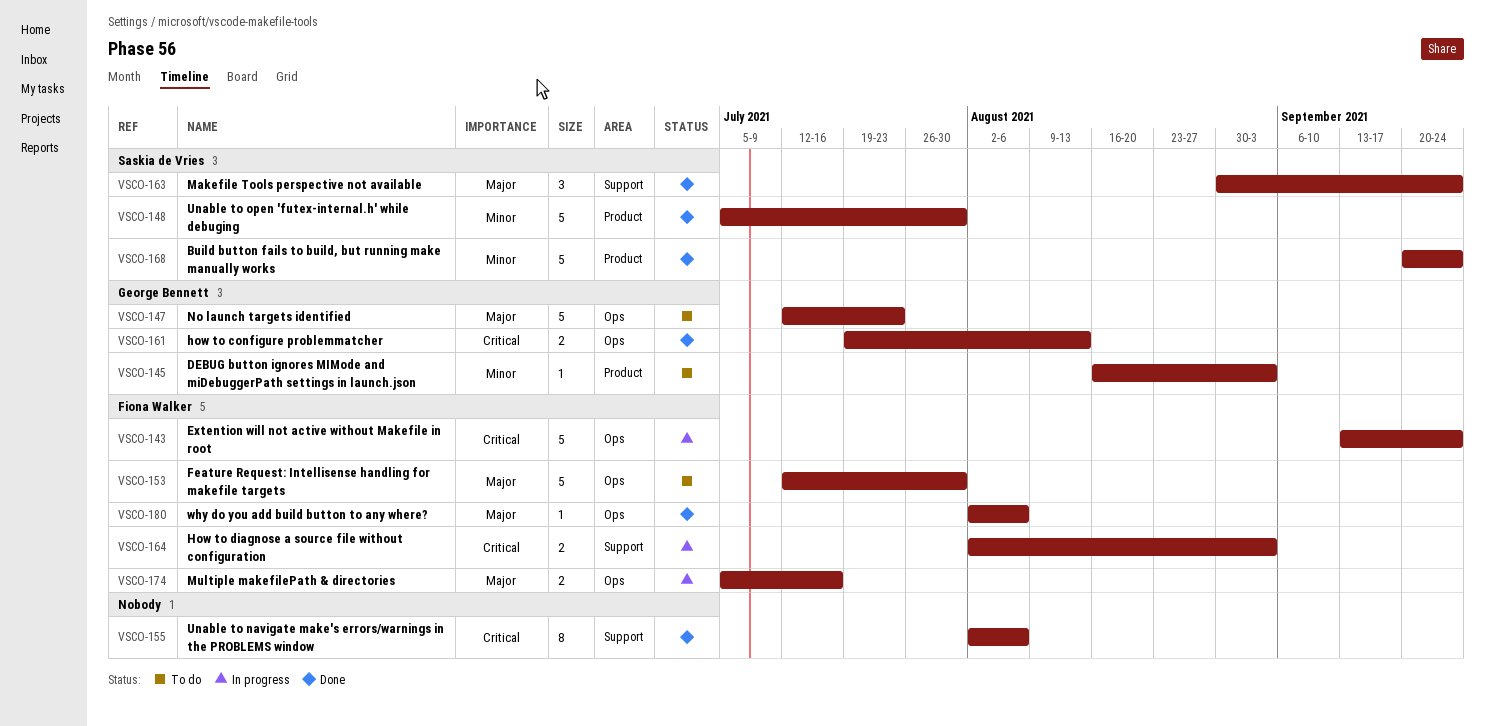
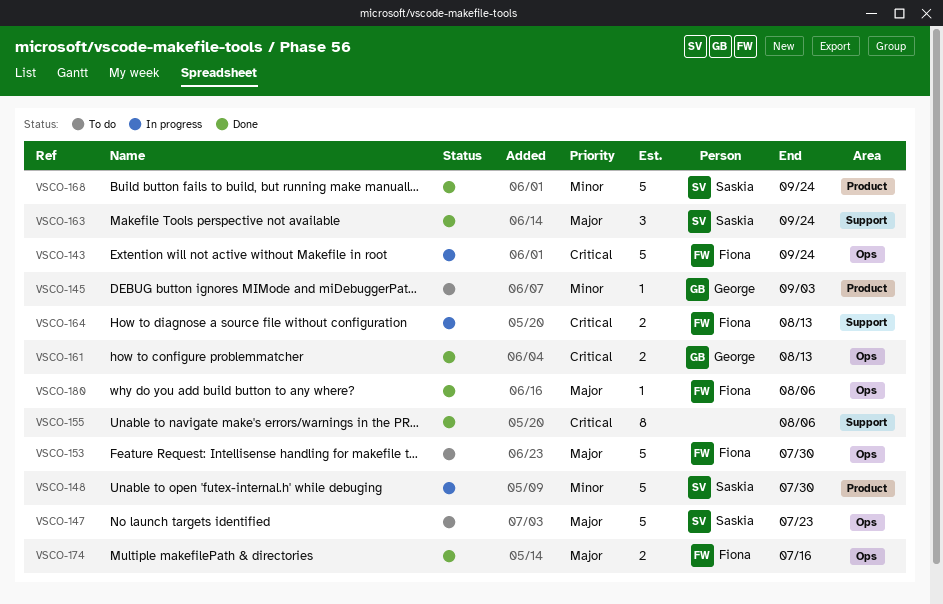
VSCO-147, owner: George Bennett -> Saskia de Vries
VSCO-148, status: Done -> In progress
VSCO-164, due: Sep 3 -> Aug 13
VSCO-174, status: In progress -> Done

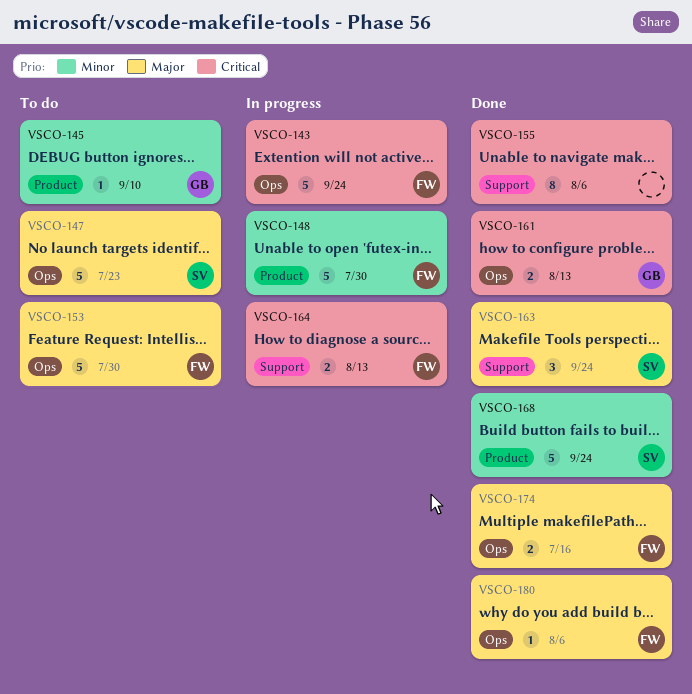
VSCO-145, due: Sep 3 -> Sep 10
VSCO-148, owner: Saskia -> Fiona

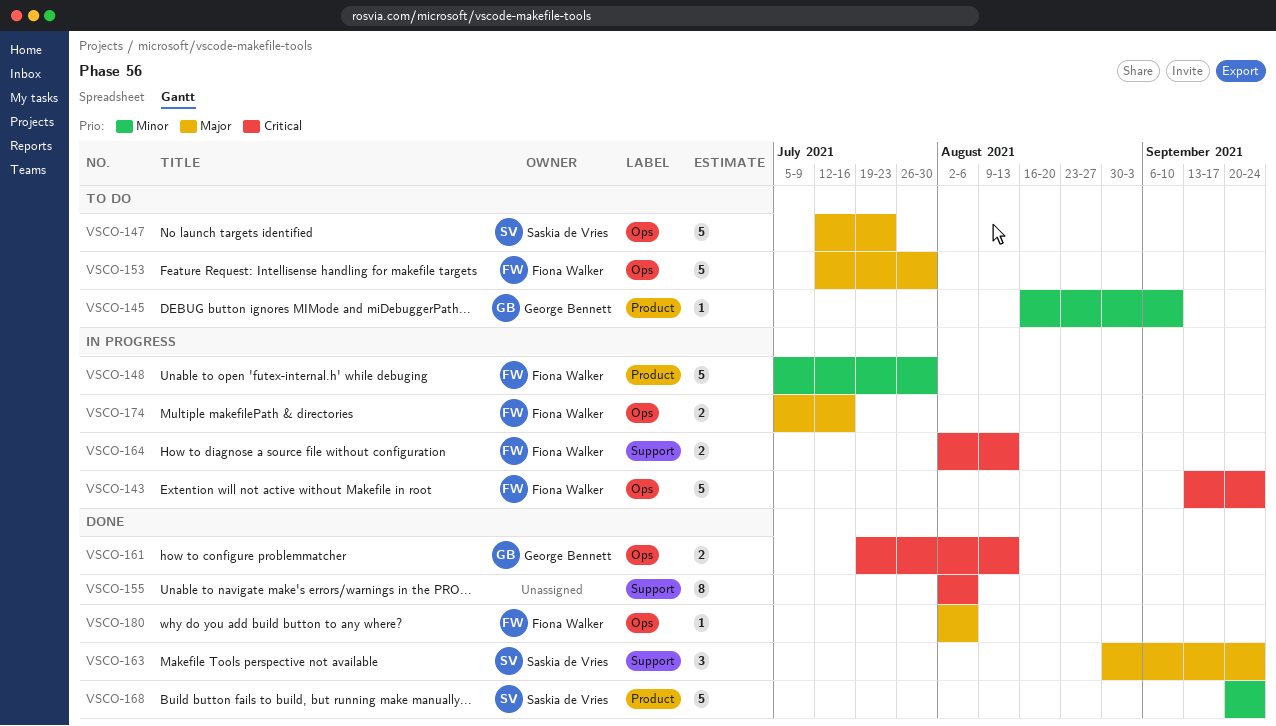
VSCO-174, status: Done -> In progress

